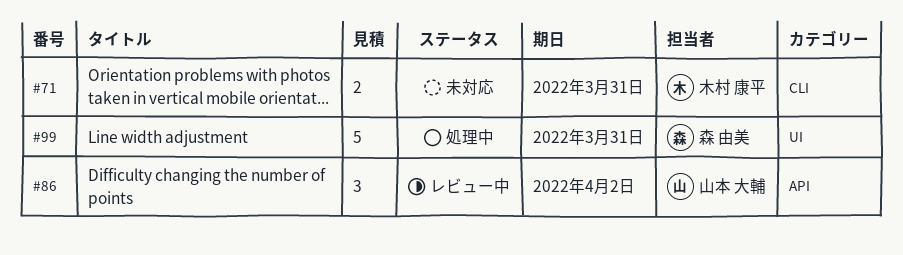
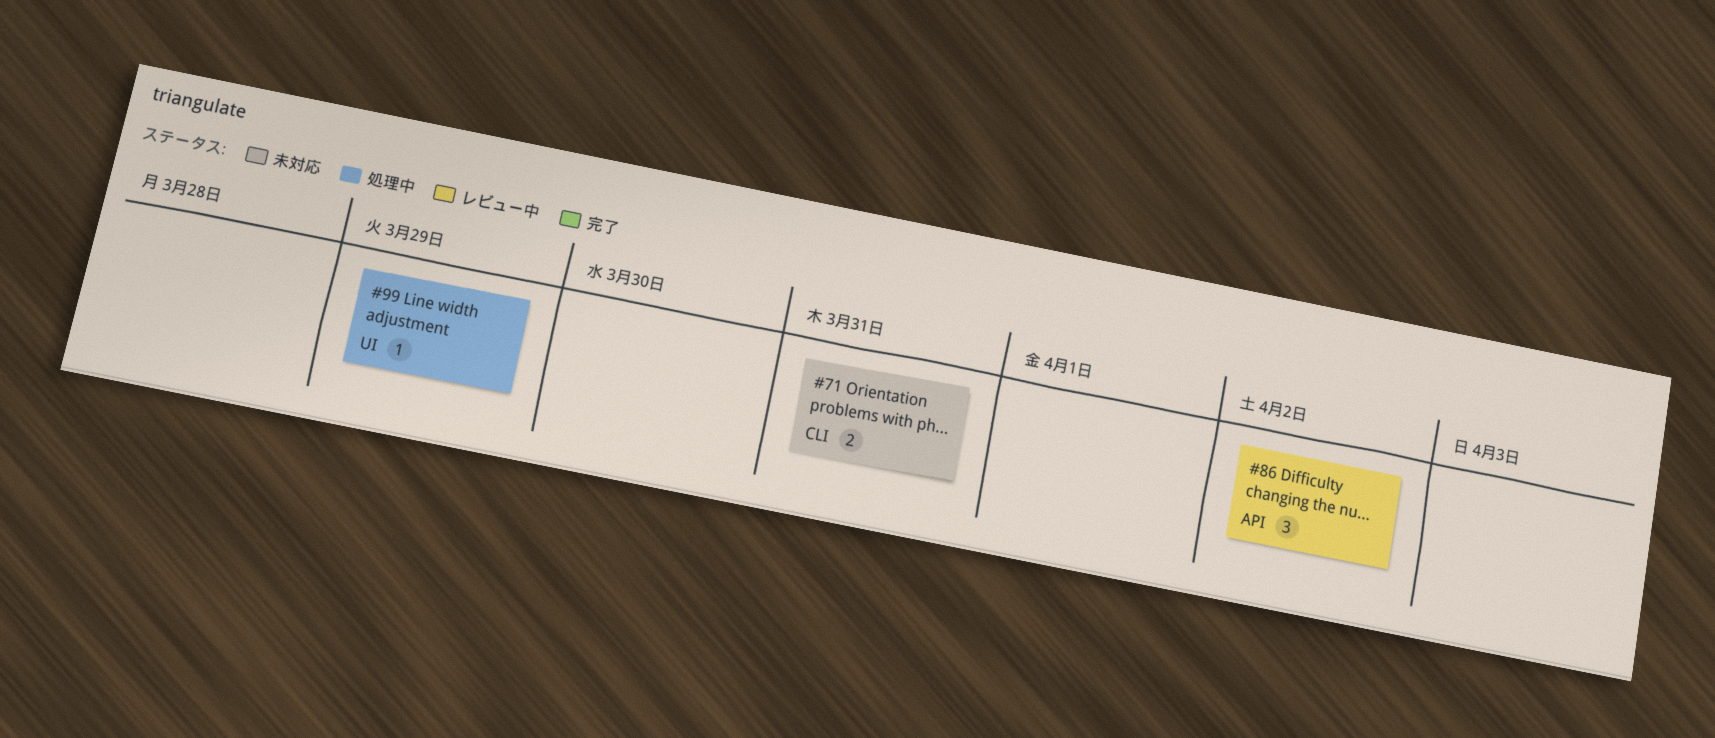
#99, estimate: 5 -> 1
#99, due: Mar 31 -> Mar 29

